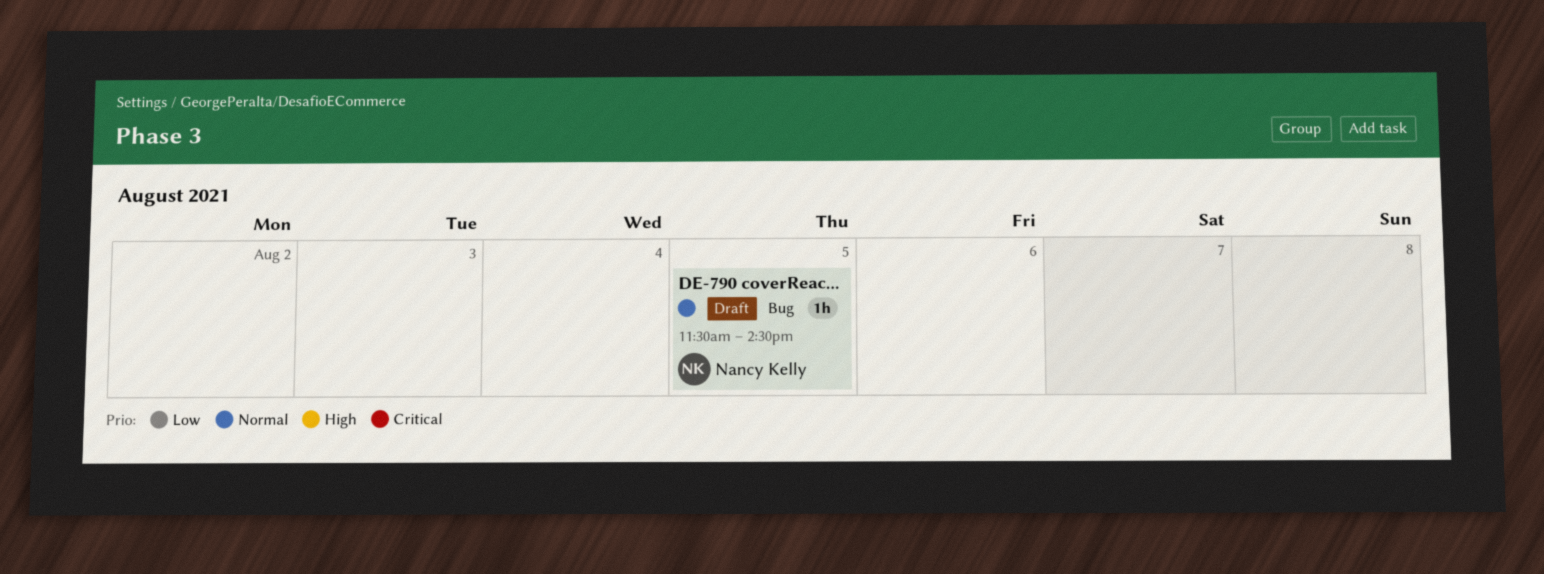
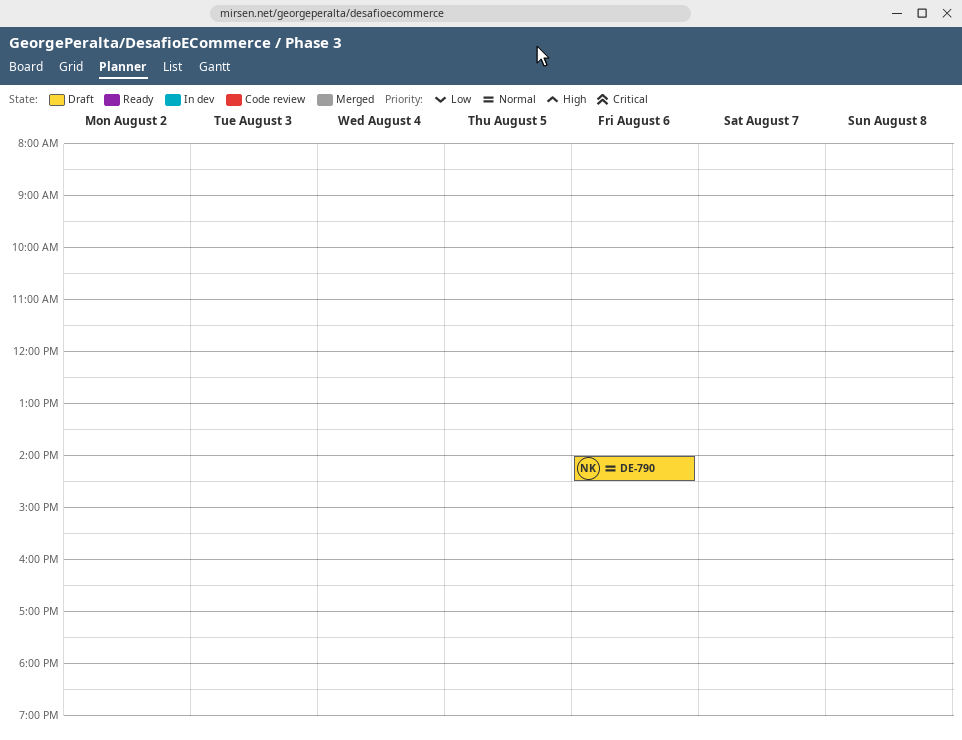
DE-790, day: Aug 5 -> Aug 6
DE-790, begins: 11:30 -> 14:00

